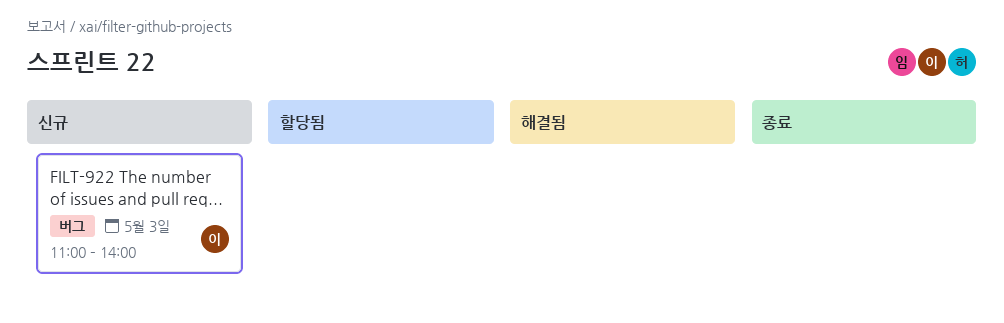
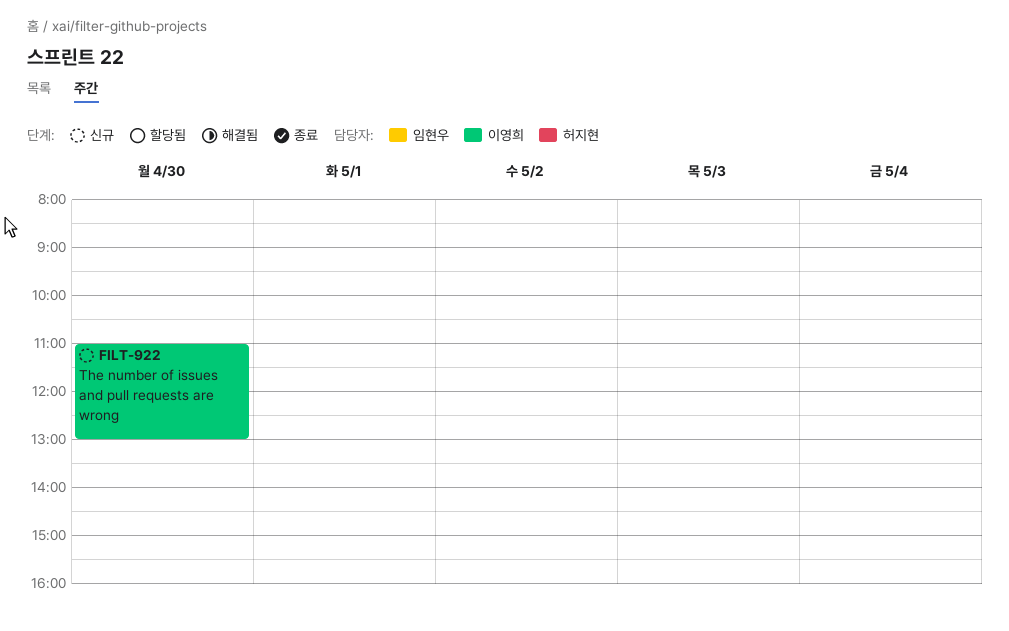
FILT-922, day: May 3 -> Apr 30
FILT-922, ends: 14:00 -> 13:00

